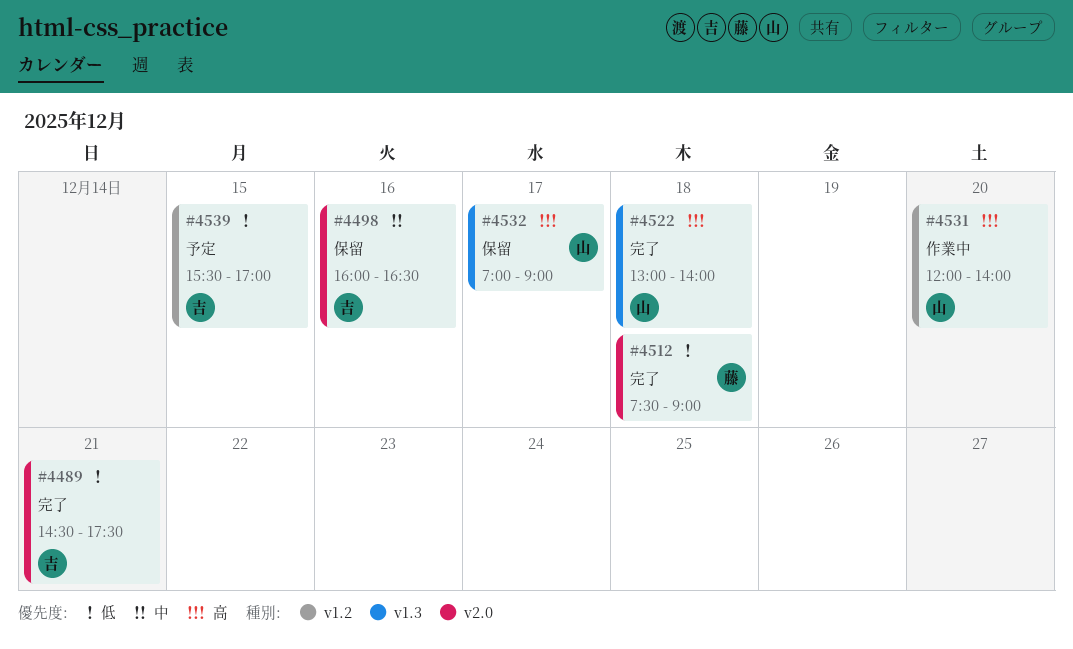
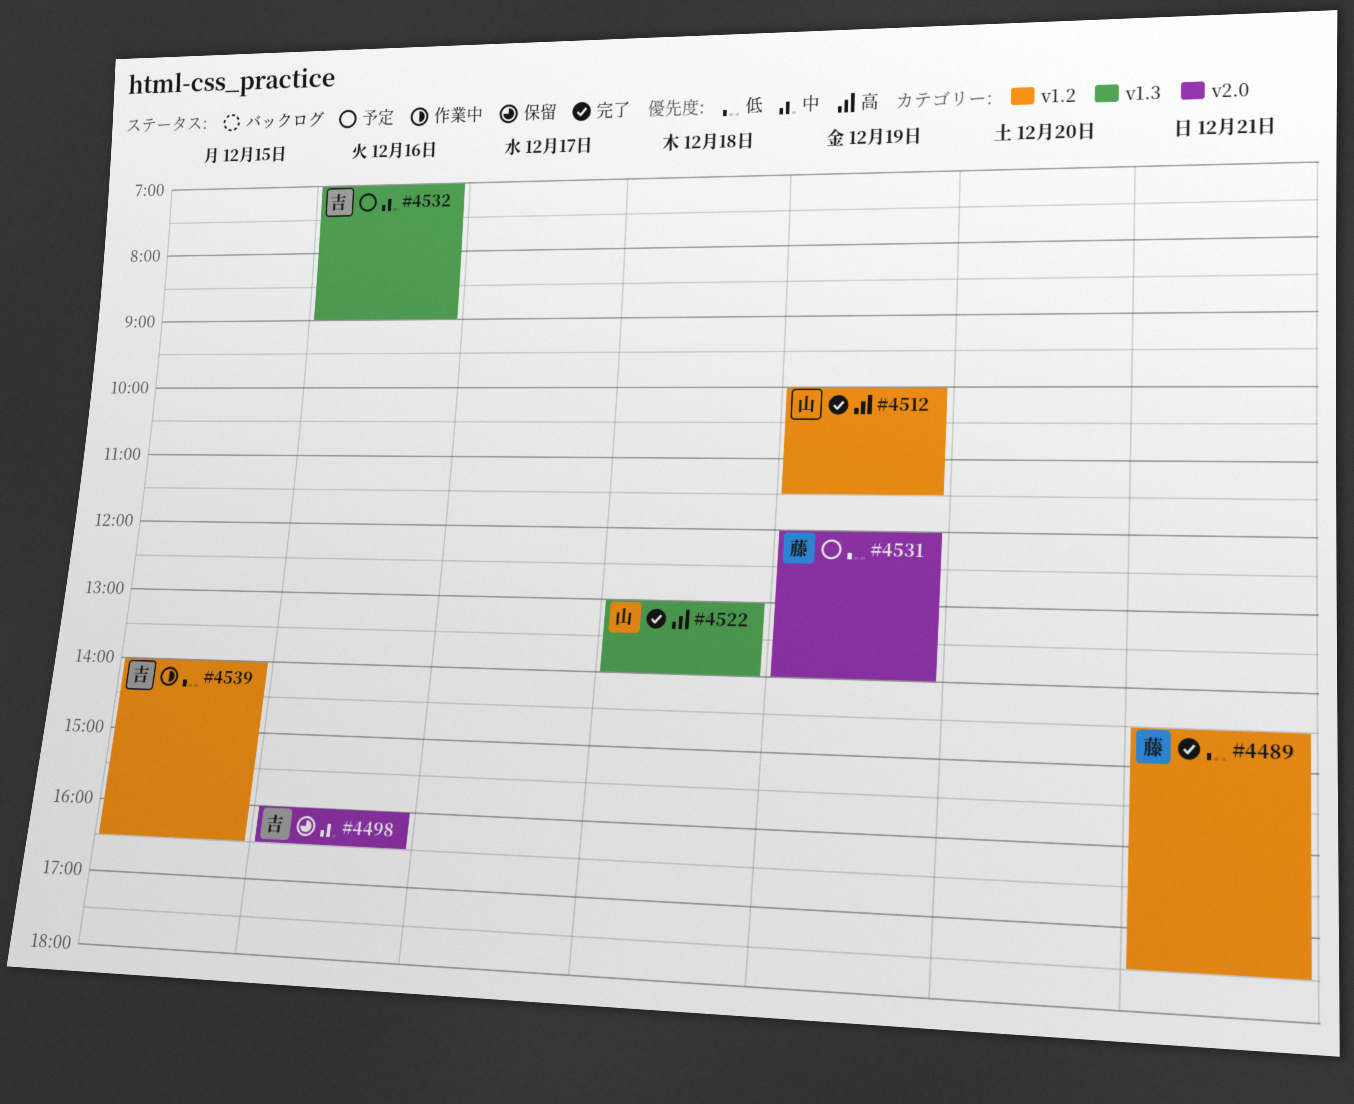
#4489, owner: 吉 -> 藤
#4489, label: v2.0 -> v1.2
#4512, owner: 藤 -> 山
#4512, priority: 低 -> 高
#4512, label: v2.0 -> v1.2
#4512, day: Dec 18 -> Dec 19
#4512, begins: 07:30 -> 10:00
#4512, ends: 09:00 -> 11:30
#4531, status: 作業中 -> 予定
#4531, owner: 山 -> 藤
#4531, priority: 高 -> 低
#4531, label: v1.2 -> v2.0
#4531, day: Dec 20 -> Dec 19
#4532, status: 保留 -> 予定
#4532, owner: 山 -> 吉
#4532, priority: 高 -> 中
#4532, day: Dec 17 -> Dec 16
#4539, status: 予定 -> 作業中
#4539, begins: 15:30 -> 14:00
#4539, ends: 17:00 -> 16:30

